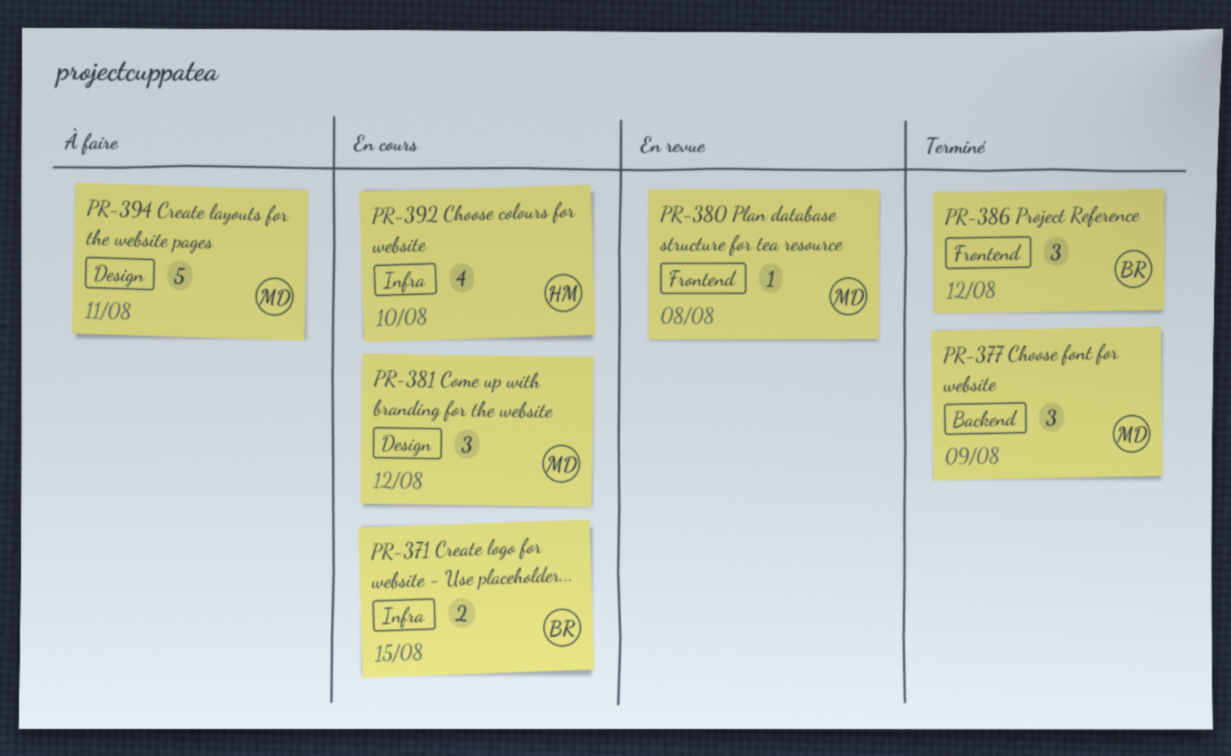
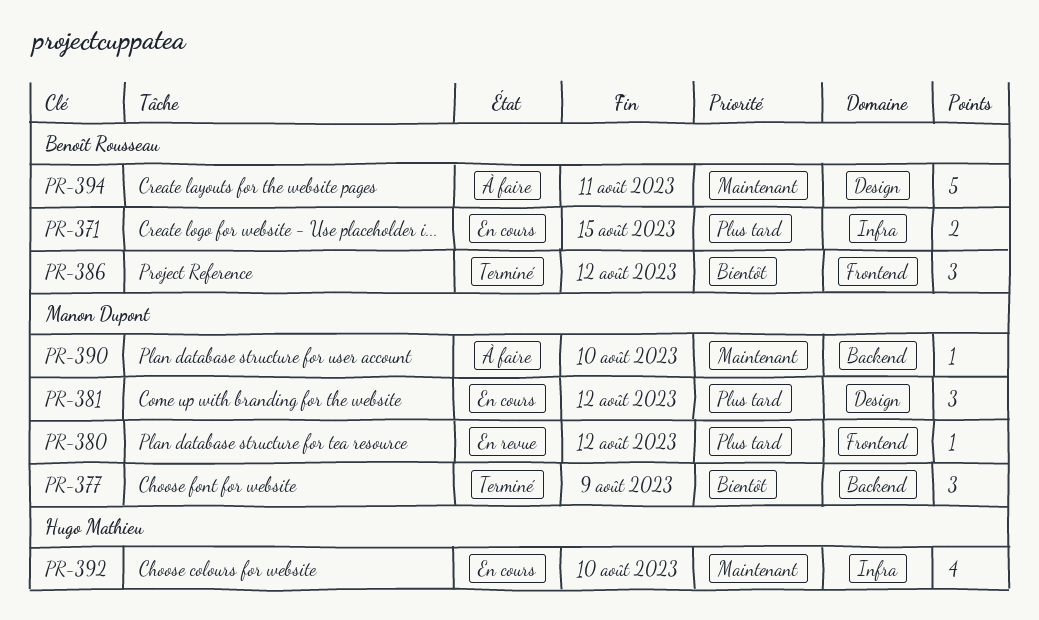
PR-380, due: Aug 8 -> Aug 12
PR-390: none -> present
PR-394, owner: Manon Dupont -> Benoît Rousseau

